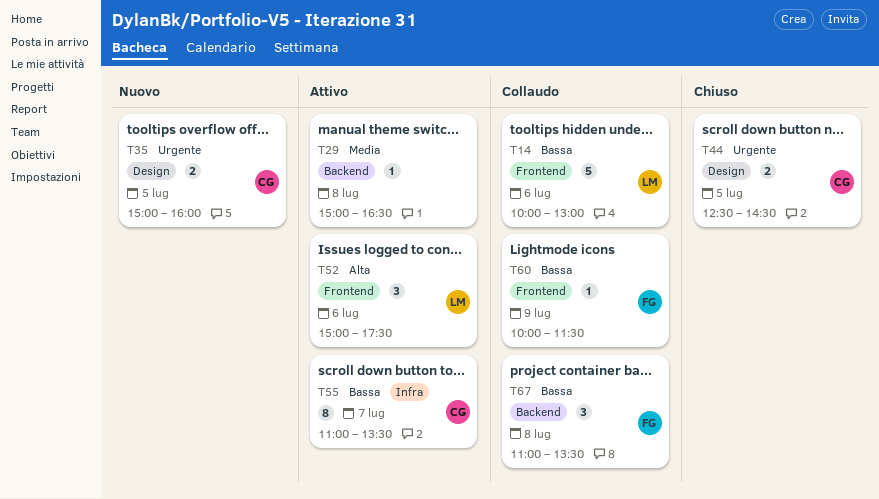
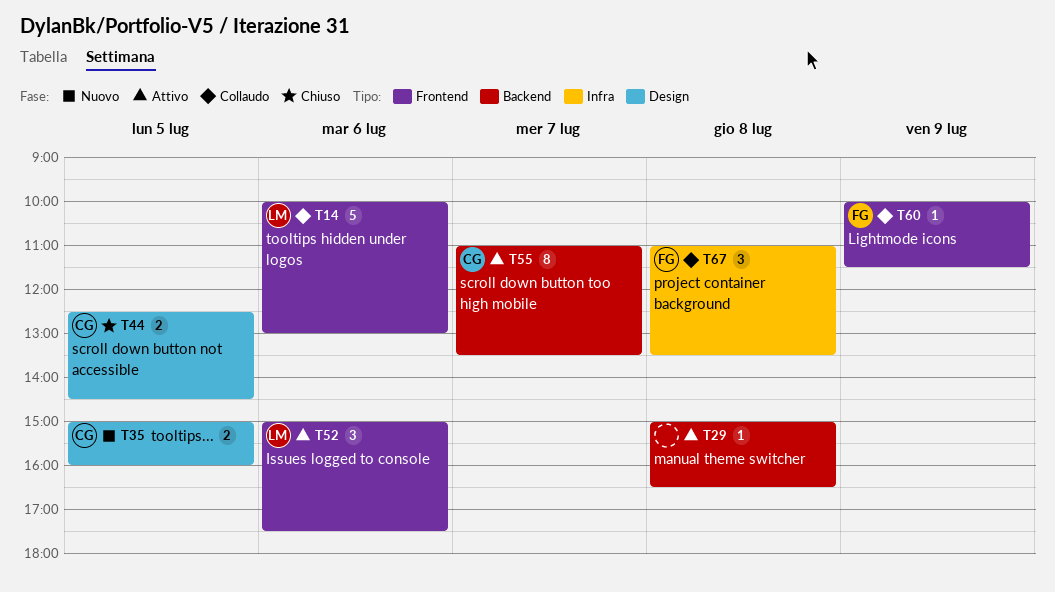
T55, label: Infra -> Backend
T67, label: Backend -> Infra

